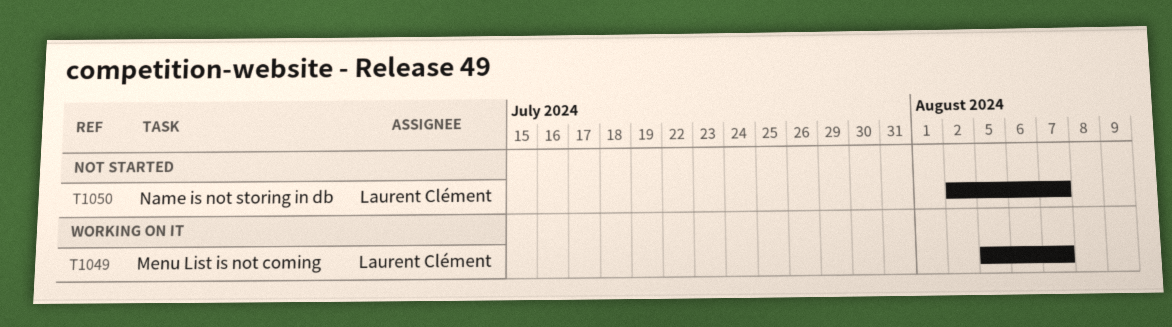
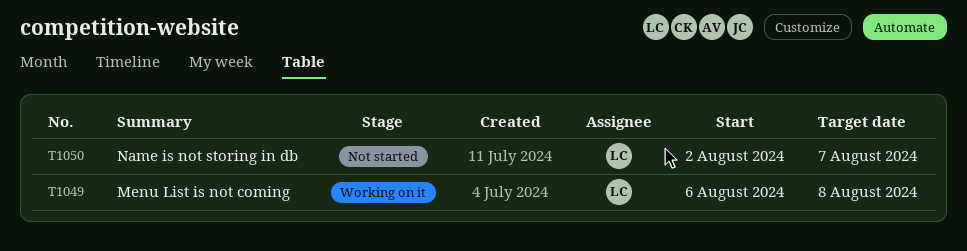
T1049, start: Aug 5 -> Aug 6
T1049, due: Aug 7 -> Aug 8

